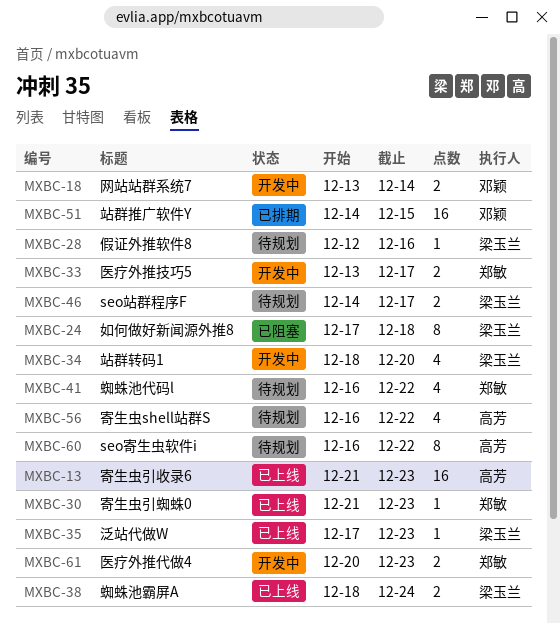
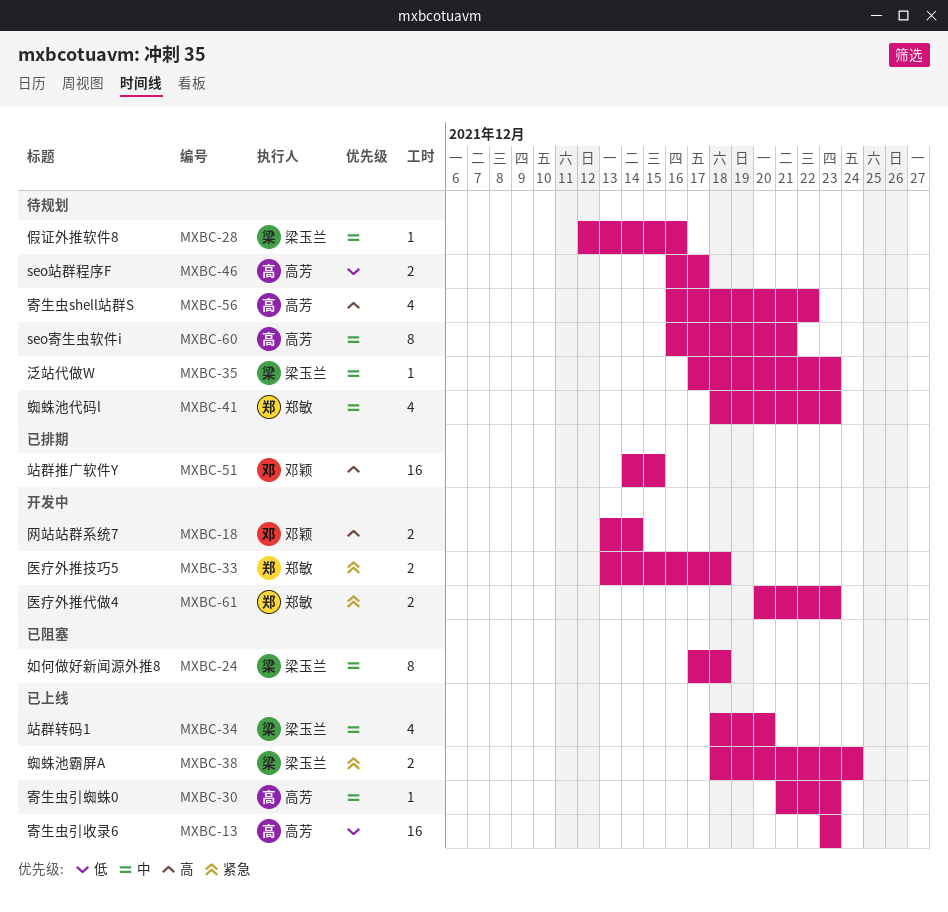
MXBC-13, start: Dec 21 -> Dec 23
MXBC-30, owner: 郑敏 -> 高芳
MXBC-33, due: Dec 17 -> Dec 18
MXBC-34, status: 开发中 -> 已上线
MXBC-35, status: 已上线 -> 待规划
MXBC-41, start: Dec 16 -> Dec 18
MXBC-41, due: Dec 22 -> Dec 23
MXBC-46, owner: 梁玉兰 -> 高芳
MXBC-46, start: Dec 14 -> Dec 16
MXBC-60, due: Dec 22 -> Dec 21

